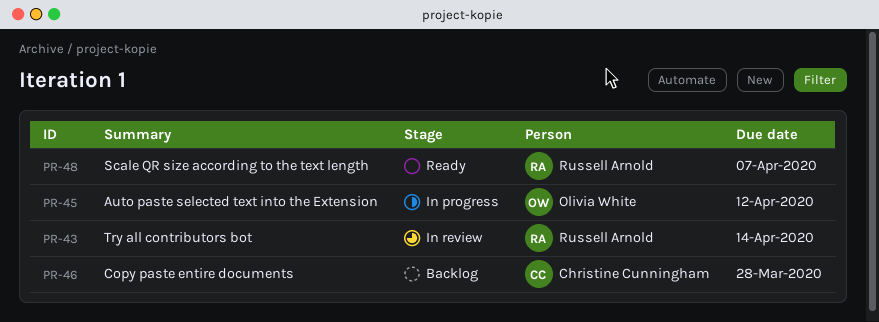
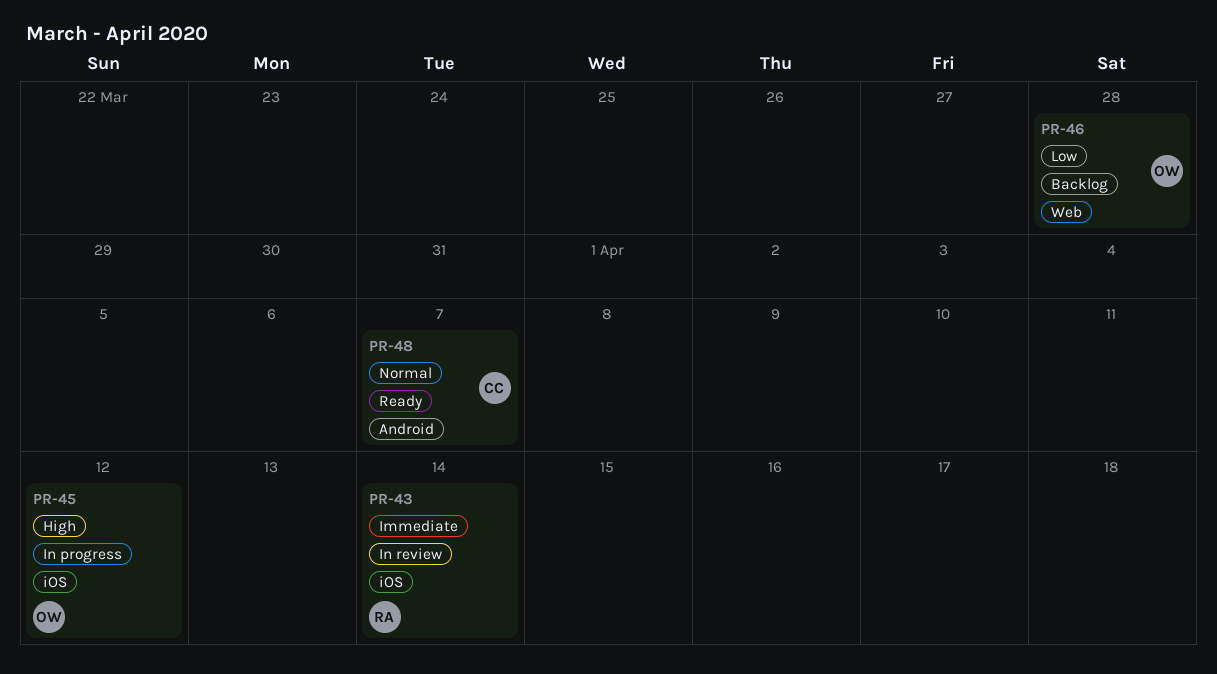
PR-46, owner: Christine Cunningham -> Olivia White
PR-48, owner: Russell Arnold -> Christine Cunningham

